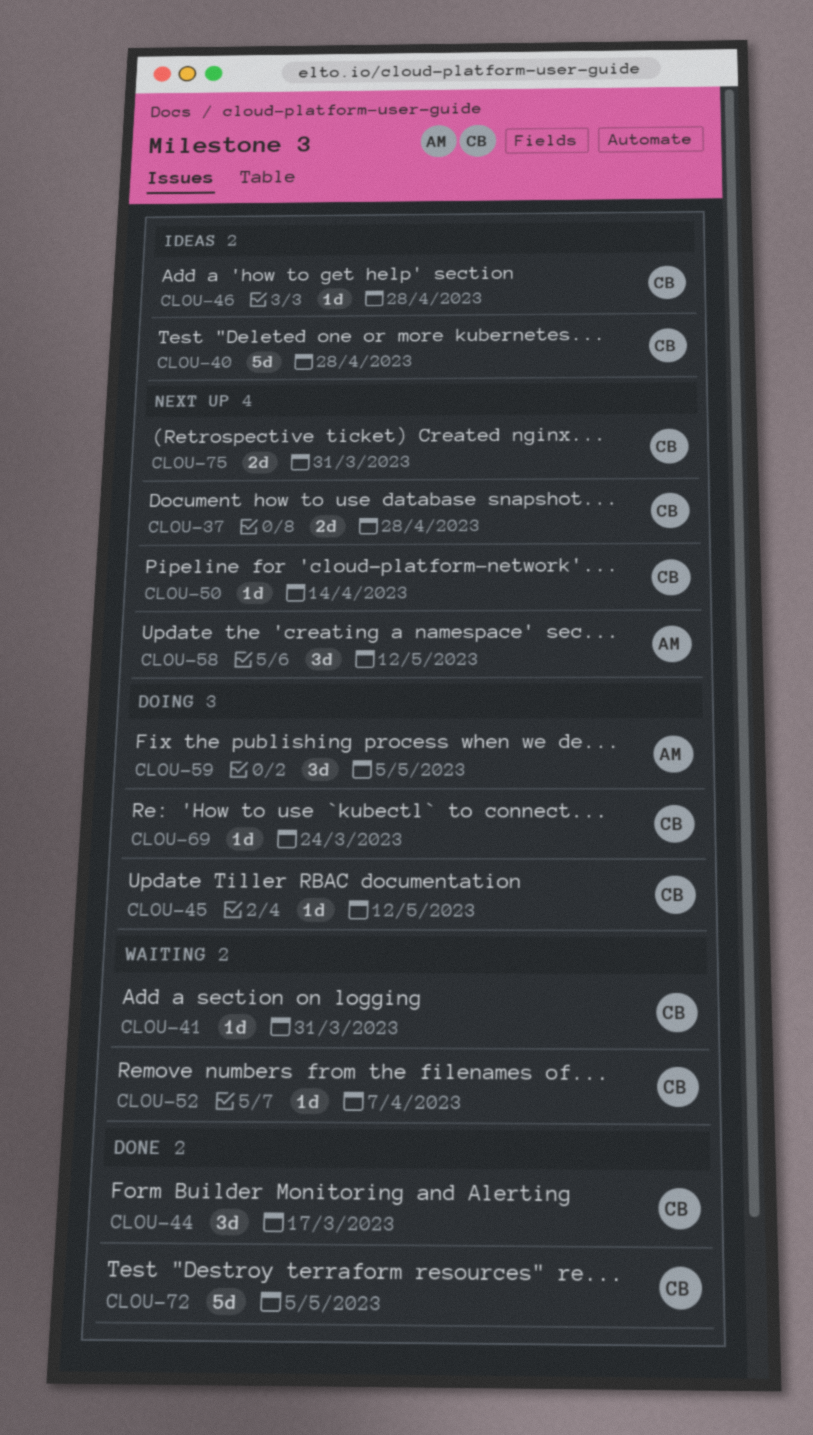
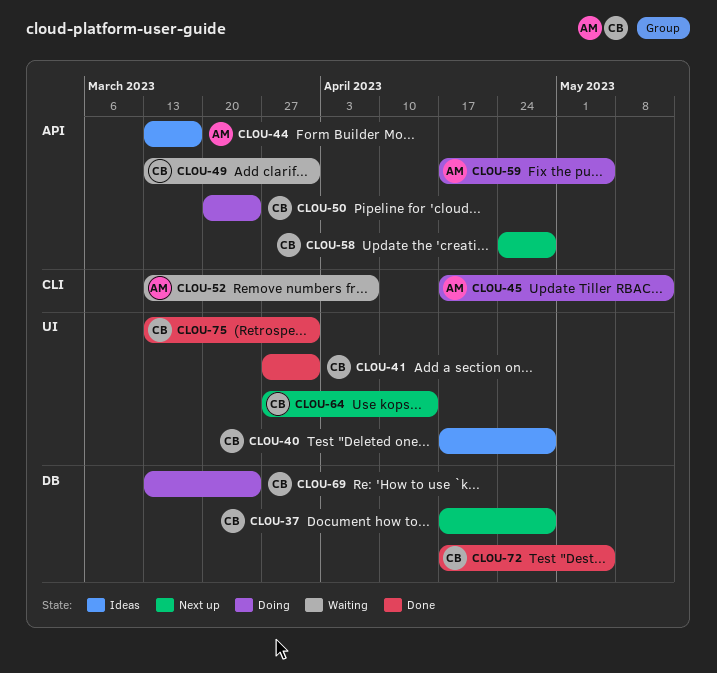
CLOU-41, status: Waiting -> Done
CLOU-44, status: Done -> Ideas
CLOU-44, owner: CB -> AM
CLOU-45, owner: CB -> AM
CLOU-46: present -> none
CLOU-49: none -> present
CLOU-50, status: Next up -> Doing
CLOU-50, due: Apr 14 -> Mar 24
CLOU-52, owner: CB -> AM
CLOU-58, owner: AM -> CB
CLOU-58, due: May 12 -> Apr 28
CLOU-64: none -> present
CLOU-75, status: Next up -> Done

